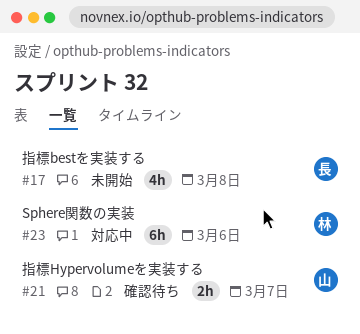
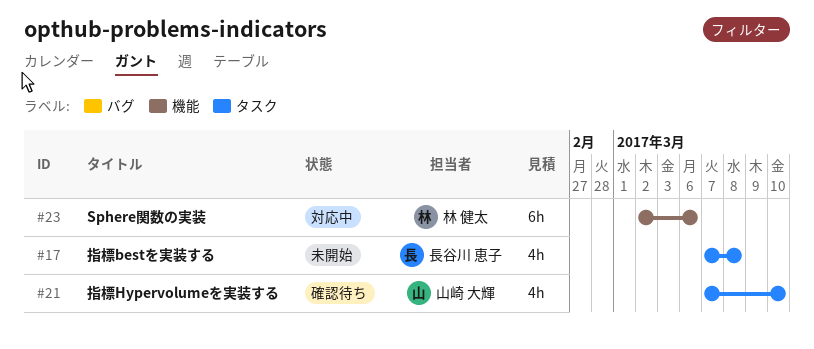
#21, estimate: 2h -> 4h
#21, due: Mar 7 -> Mar 10

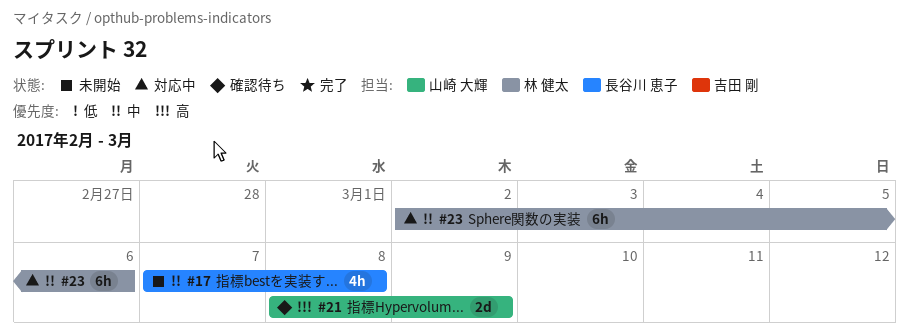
#21, estimate: 4h -> 2d
#21, start: Mar 7 -> Mar 8
#21, due: Mar 10 -> Mar 9

